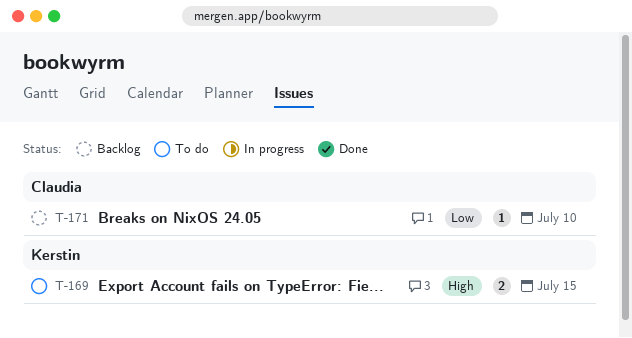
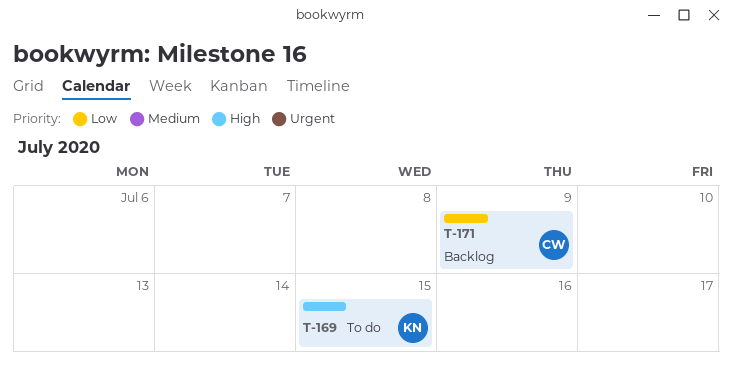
T-171, due: Jul 10 -> Jul 9

